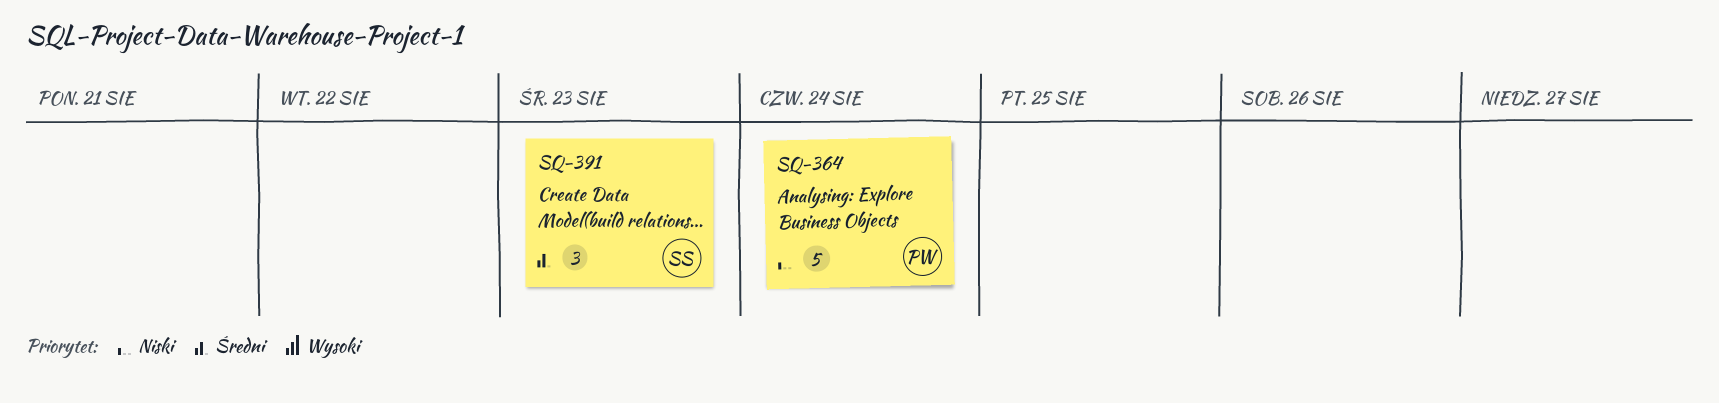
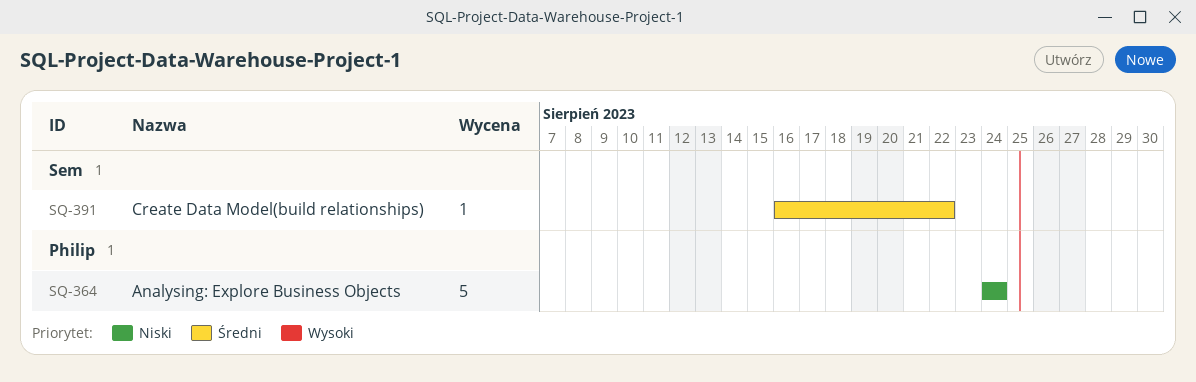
SQ-391, estimate: 3 -> 1
SQ-391, due: Aug 23 -> Aug 22

